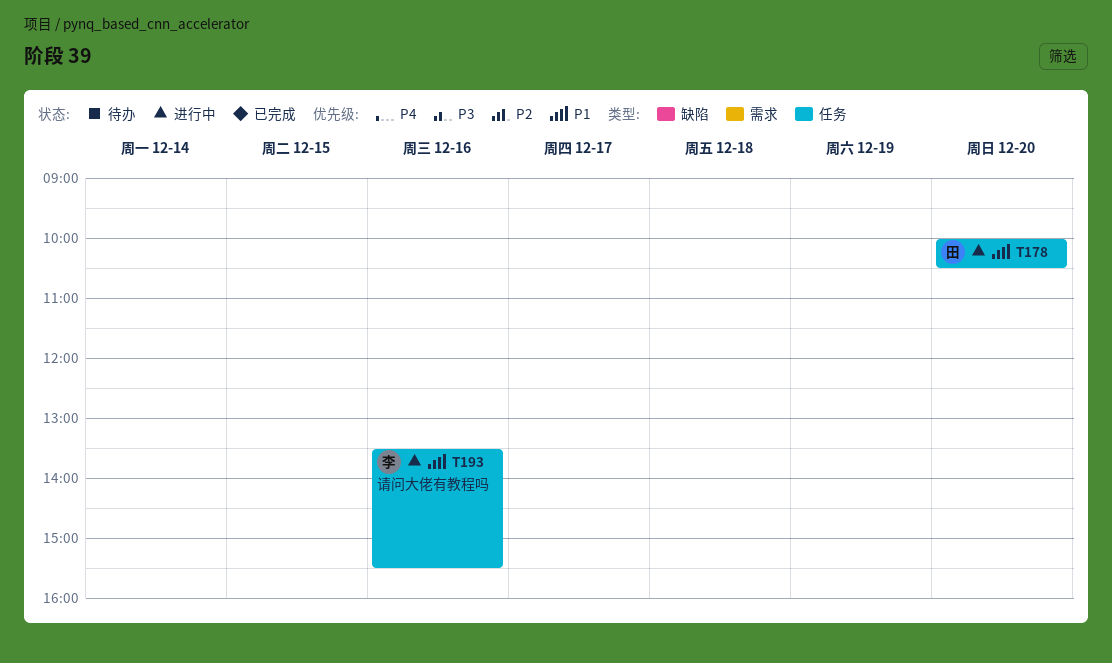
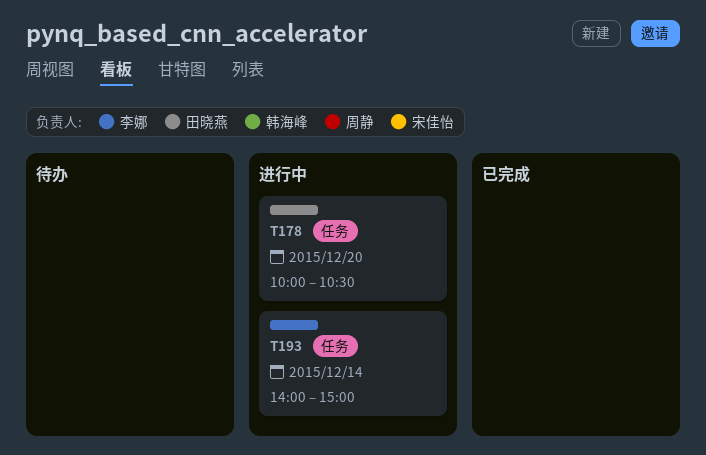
T193, day: Dec 16 -> Dec 14
T193, begins: 13:30 -> 14:00
T193, ends: 15:30 -> 15:00

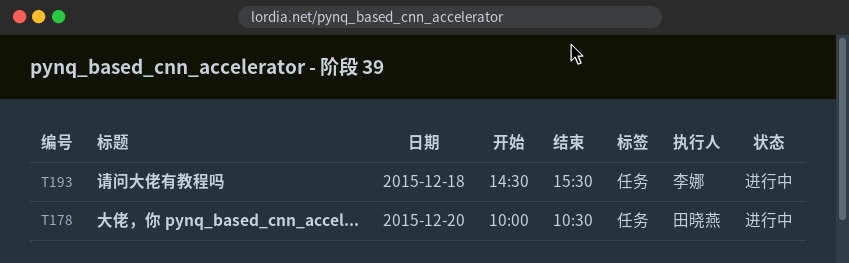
T193, day: Dec 14 -> Dec 18
T193, begins: 14:00 -> 14:30
T193, ends: 15:00 -> 15:30

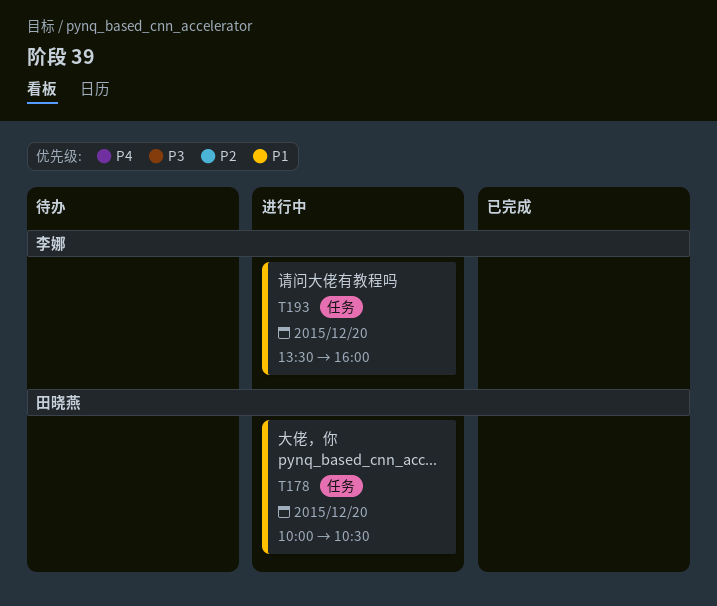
T193, day: Dec 18 -> Dec 20
T193, begins: 14:30 -> 13:30
T193, ends: 15:30 -> 16:00

